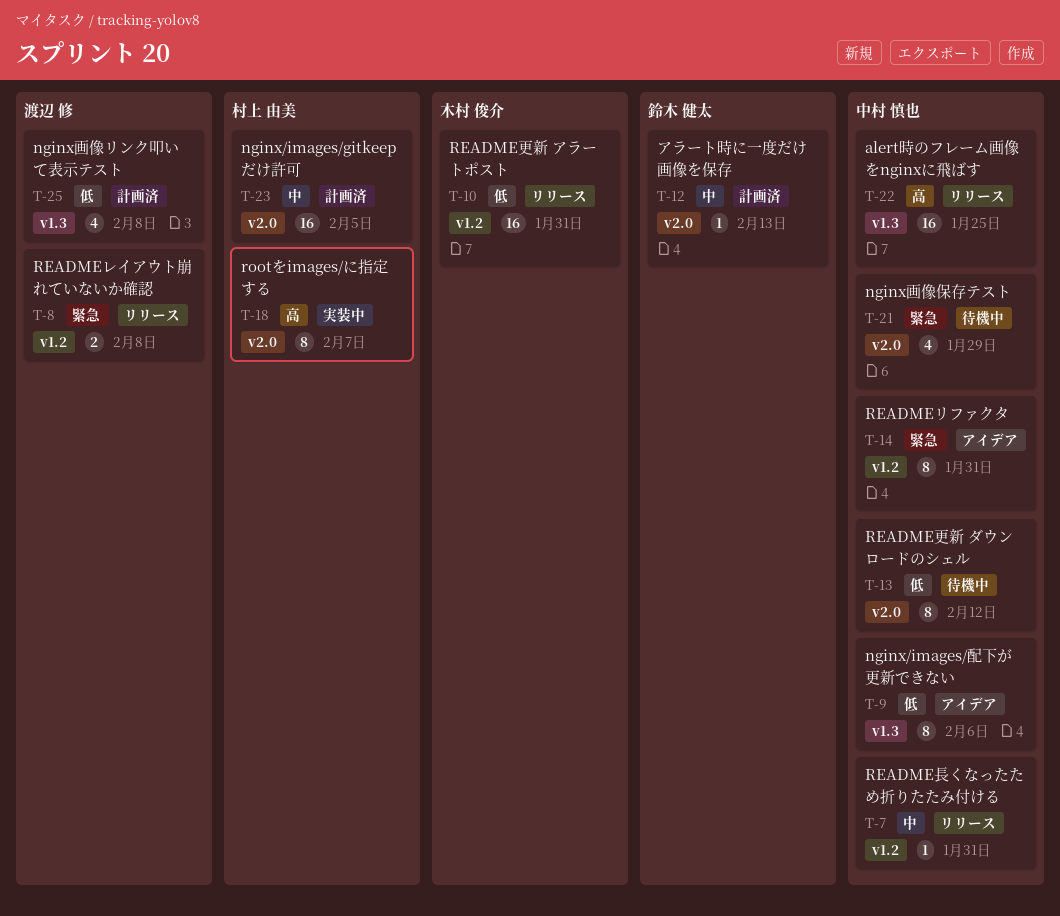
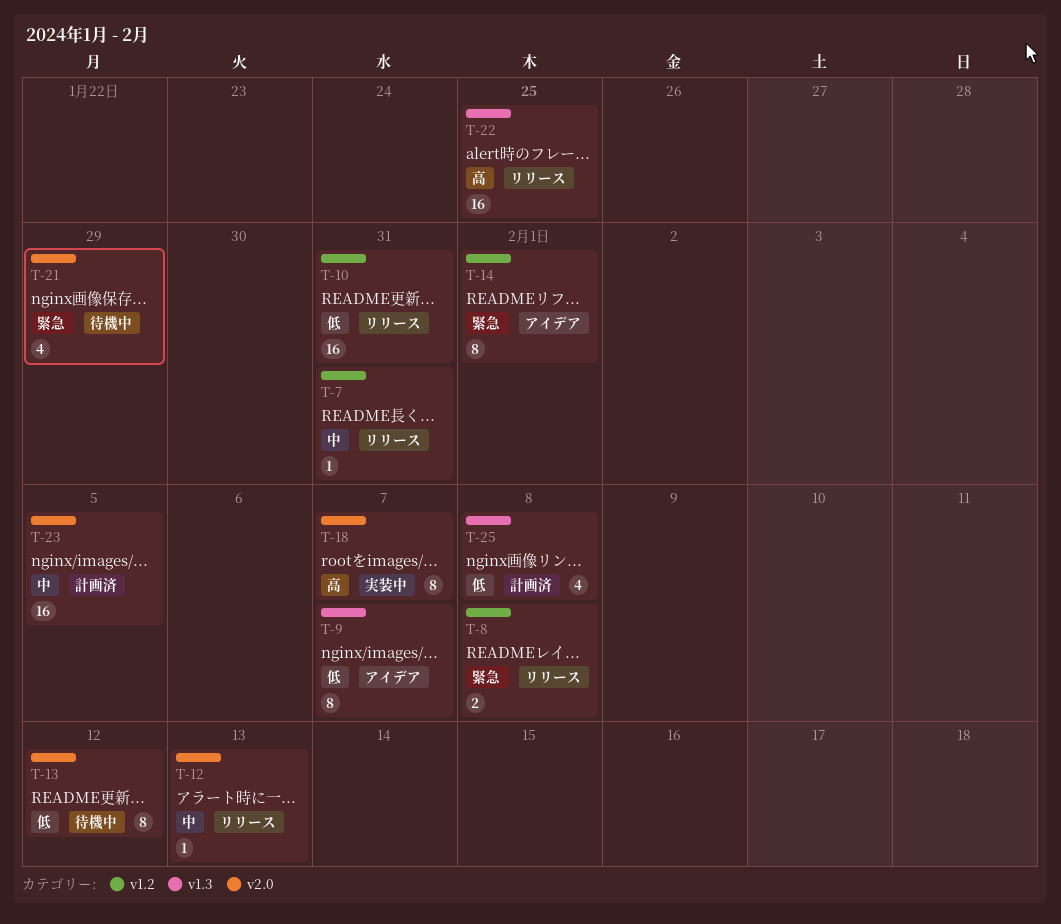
T-9, due: Feb 6 -> Feb 7
T-12, status: 計画済 -> リリース
T-14, due: Jan 31 -> Feb 1

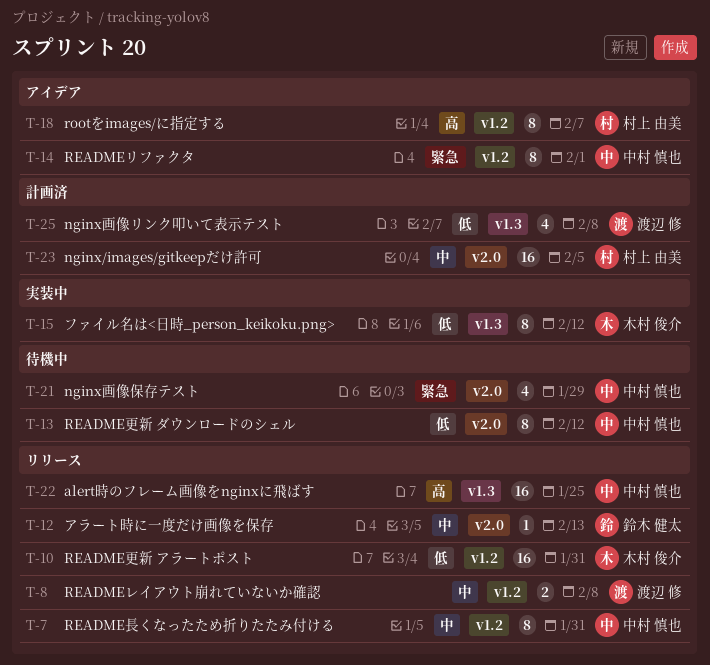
T-7, estimate: 1 -> 8
T-8, priority: 緊急 -> 中
T-9: present -> none
T-15: none -> present
T-18, status: 実装中 -> アイデア
T-18, label: v2.0 -> v1.2

